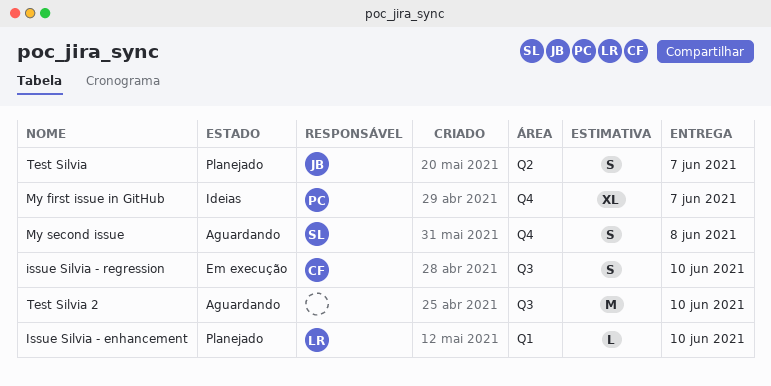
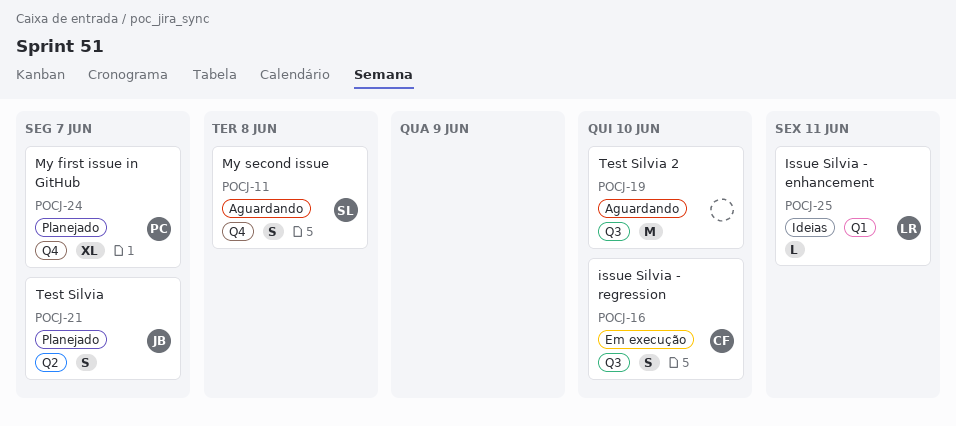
Issue Silvia - enhancement, status: Planejado -> Ideias
Issue Silvia - enhancement, due: Jun 10 -> Jun 11
My first issue in GitHub, status: Ideias -> Planejado

